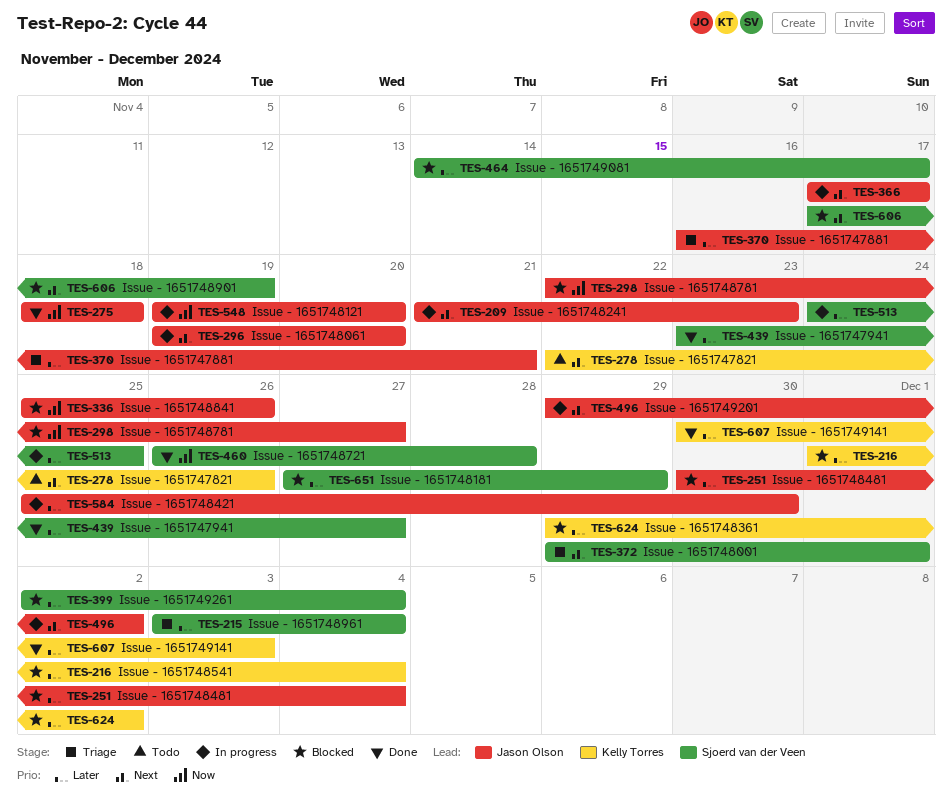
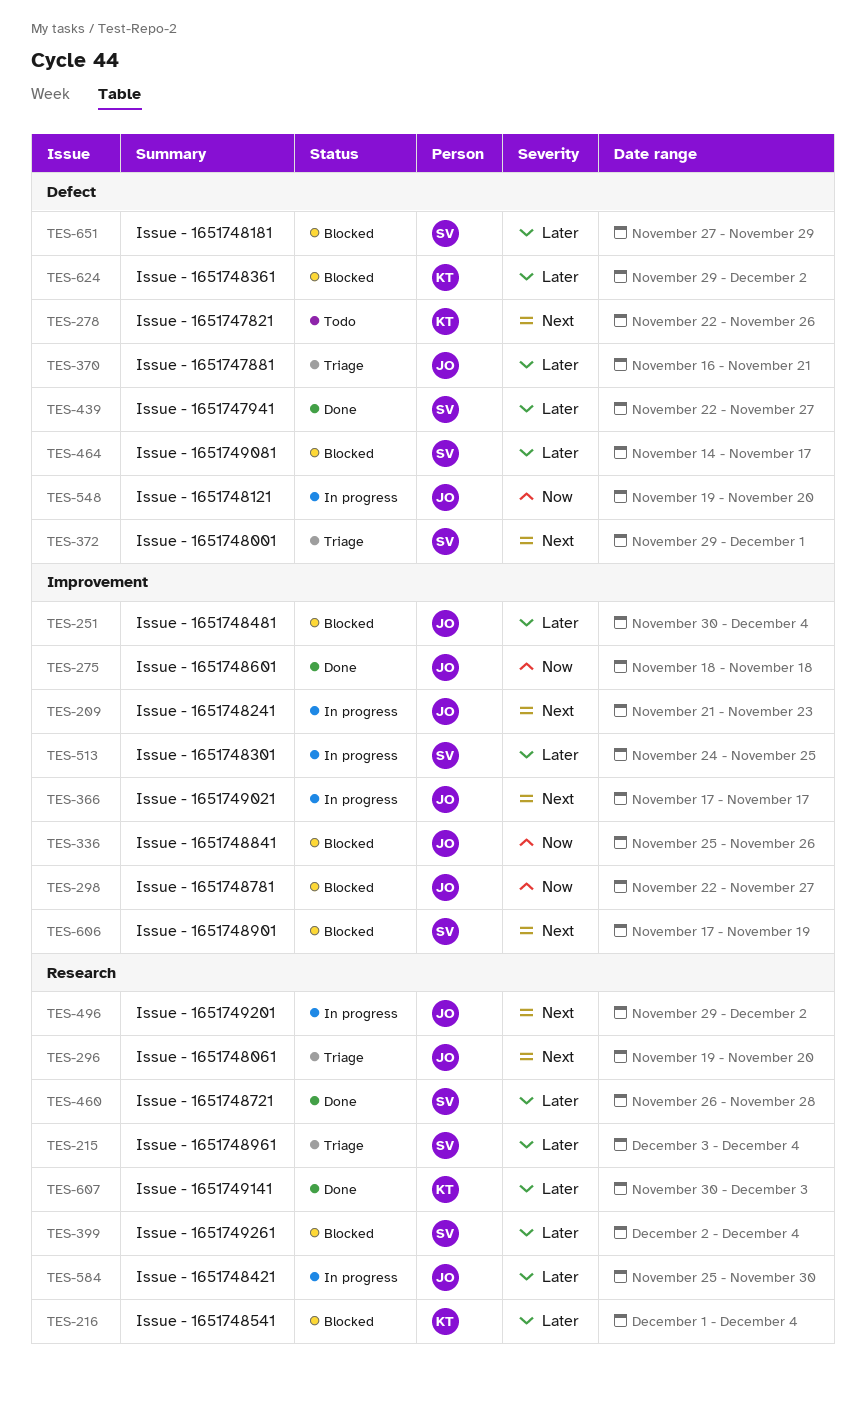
TES-296, status: In progress -> Triage
TES-439, start: Nov 23 -> Nov 22
TES-460, priority: Now -> Later

